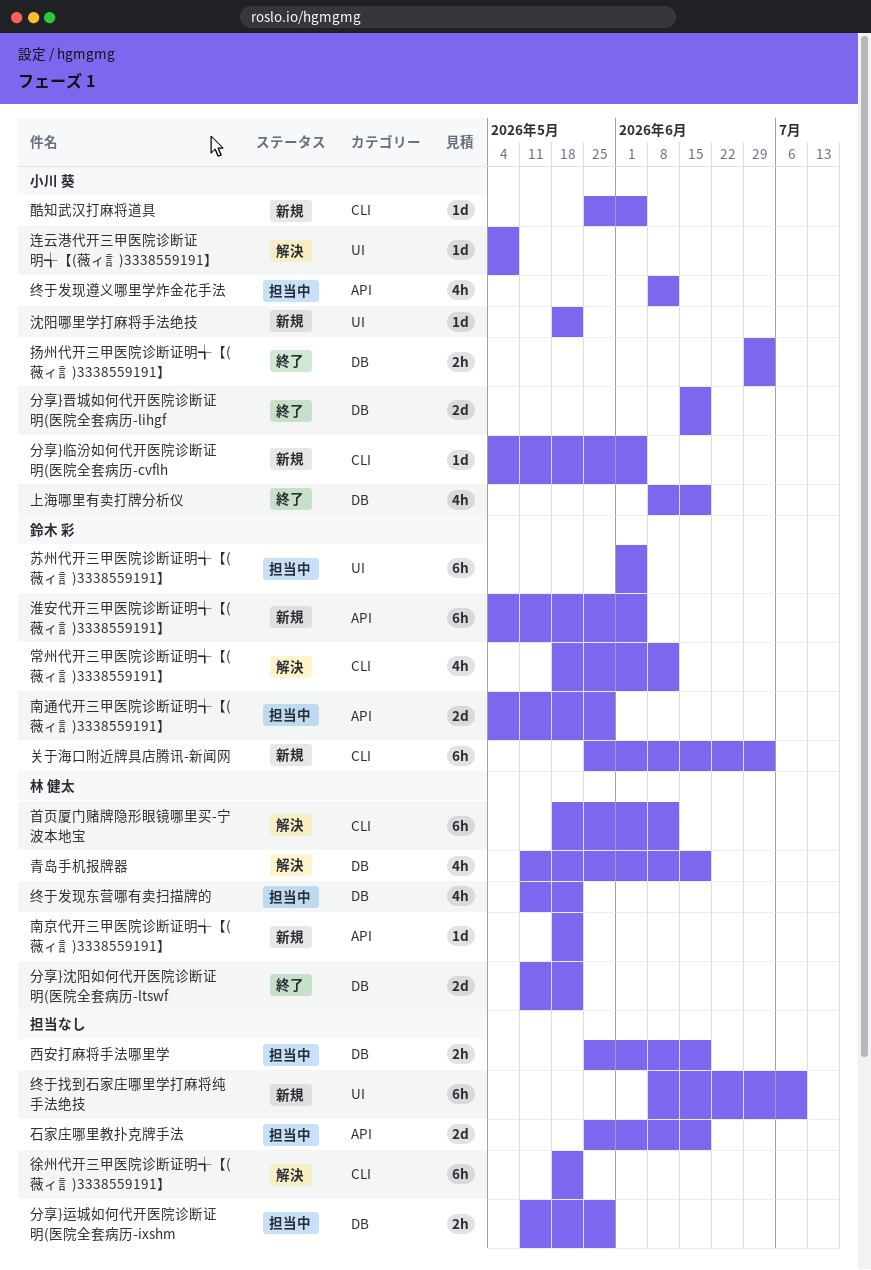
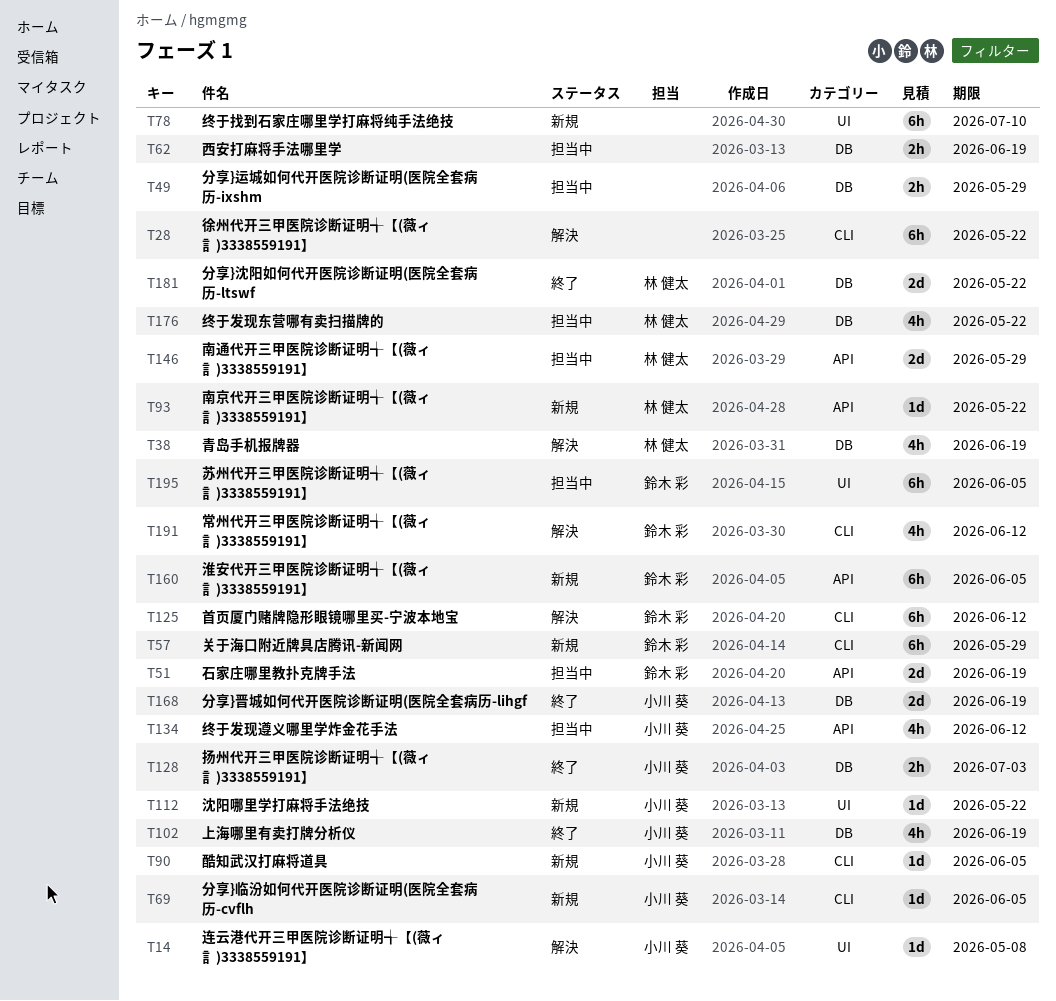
关于海口附近牌具店腾讯-新闻网, due: Jul 3 -> May 29
南通代开三甲医院诊断证明╅【(薇ィ訁)3338559191】, owner: 鈴木 彩 -> 林 健太
石家庄哪里教扑克牌手法, owner: none -> 鈴木 彩
首页厦门赌牌隐形眼镜哪里买-宁波本地宝, owner: 林 健太 -> 鈴木 彩

